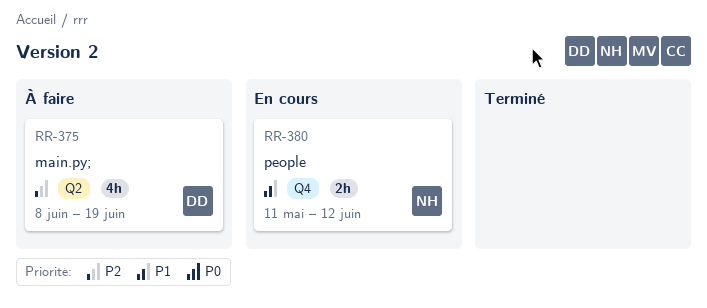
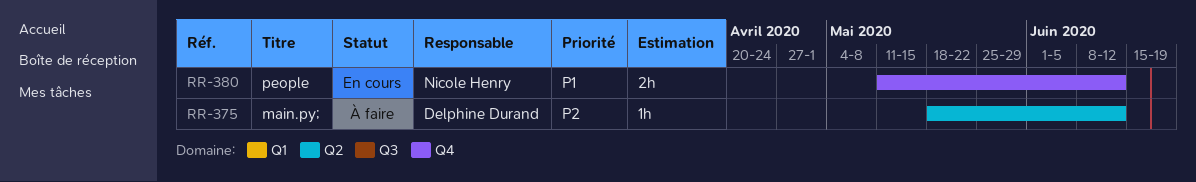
RR-375, estimate: 4h -> 1h
RR-375, start: Jun 8 -> May 18
RR-375, due: Jun 19 -> Jun 12

